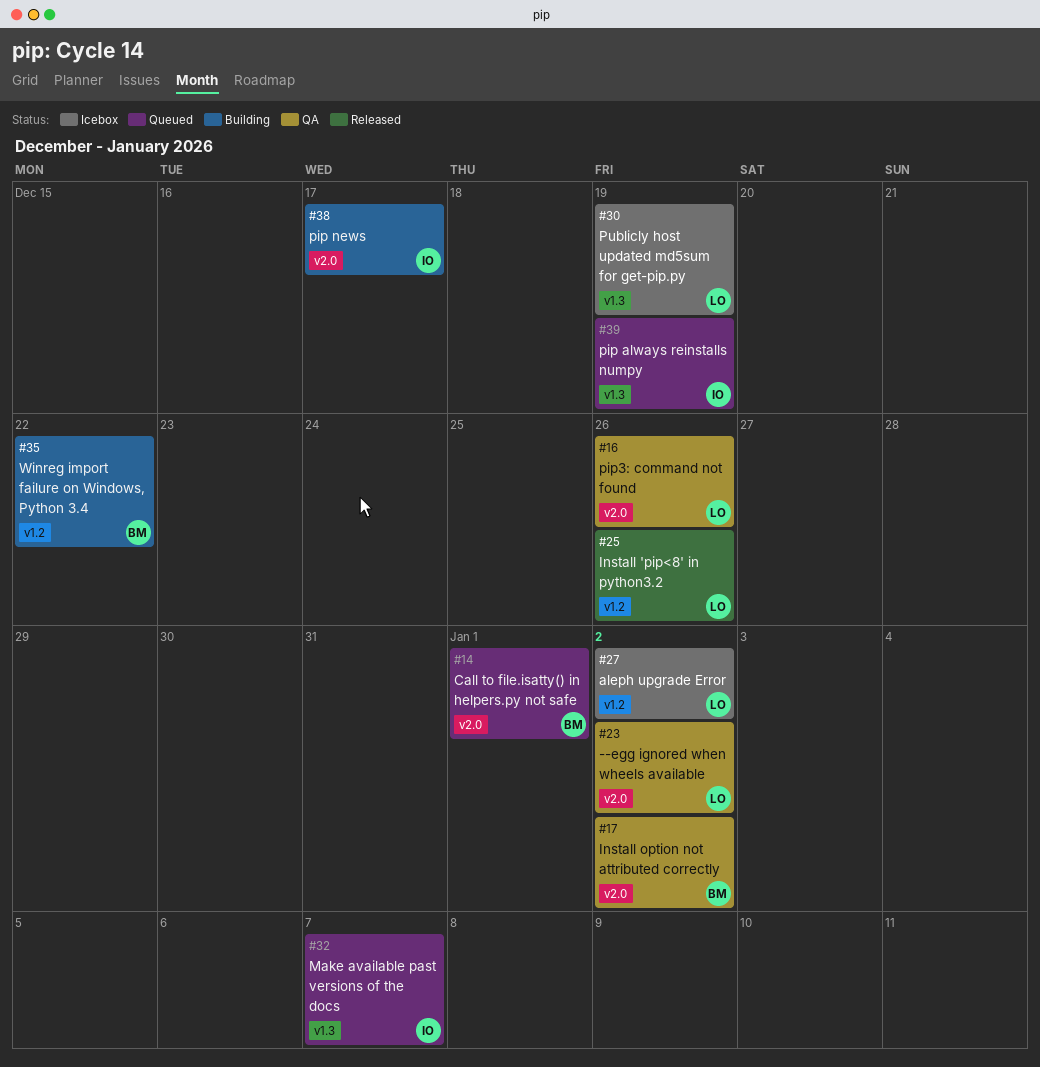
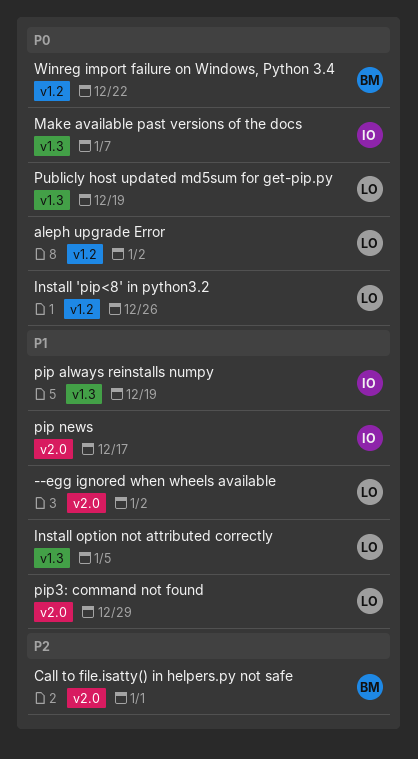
Install option not attributed correctly, owner: BM -> LO
Install option not attributed correctly, label: v2.0 -> v1.3
Install option not attributed correctly, due: Jan 2 -> Jan 5
pip3: command not found, due: Dec 26 -> Dec 29

